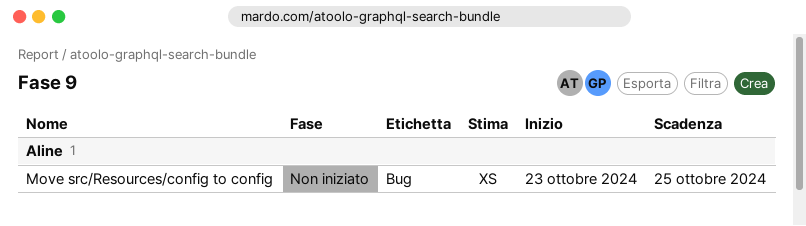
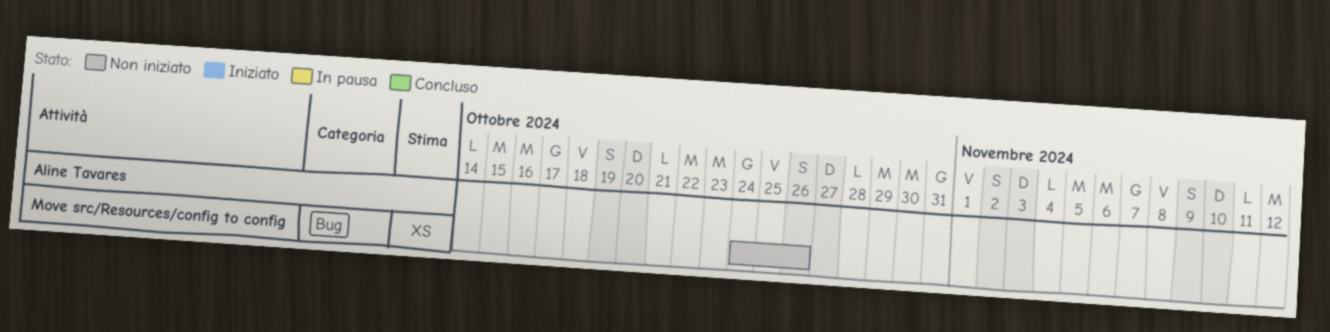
Move src/Resources/config to config, start: Oct 23 -> Oct 24
Move src/Resources/config to config, due: Oct 25 -> Oct 26

